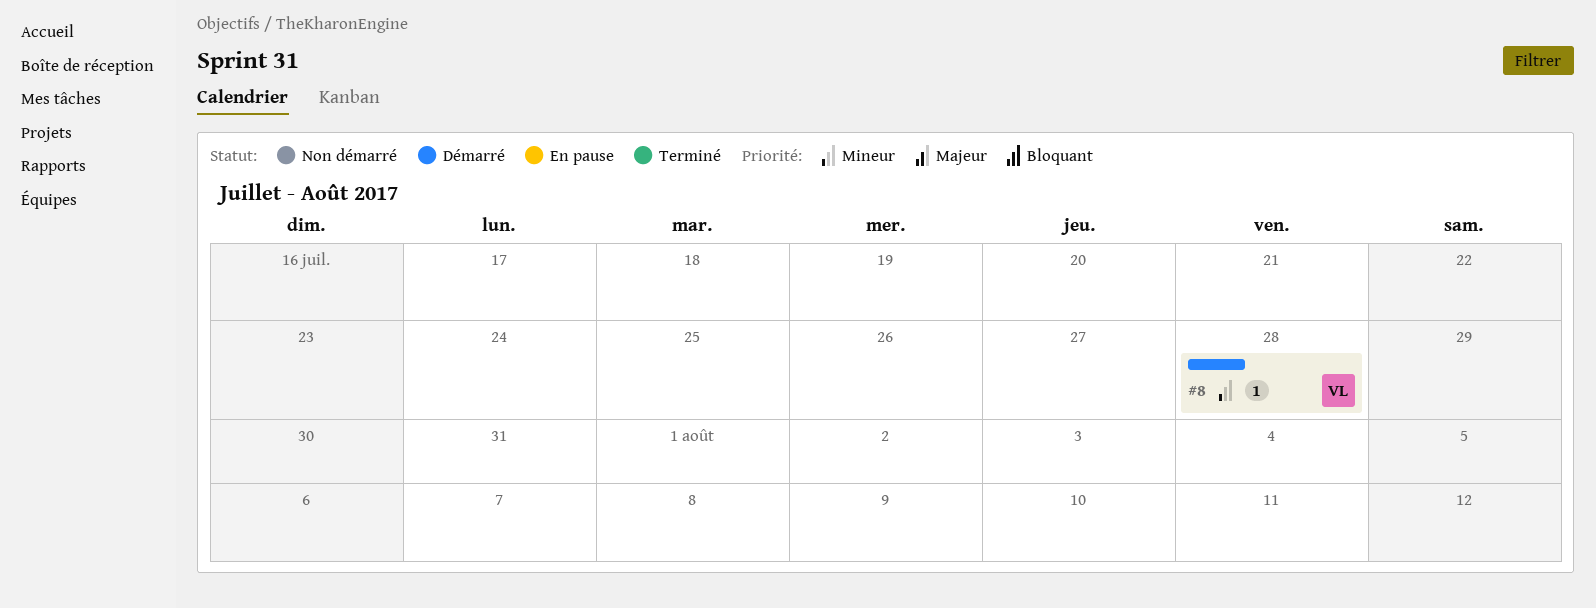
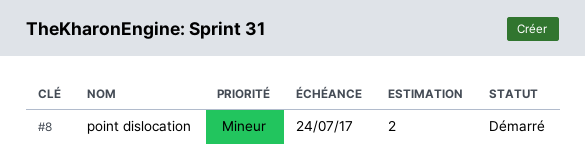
#8, estimate: 1 -> 2
#8, due: Jul 28 -> Jul 24

